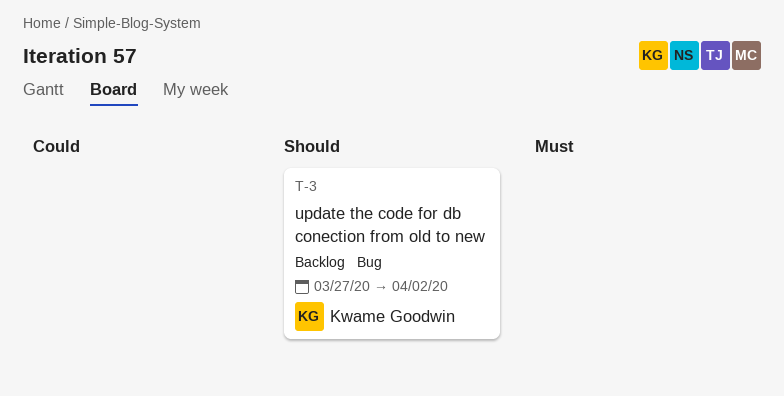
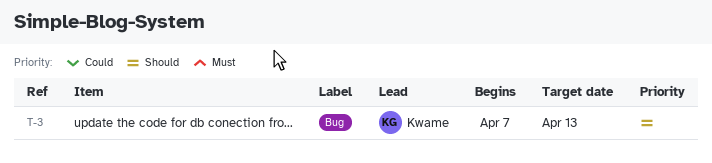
T-3, start: Mar 27 -> Apr 7
T-3, due: Apr 2 -> Apr 13

